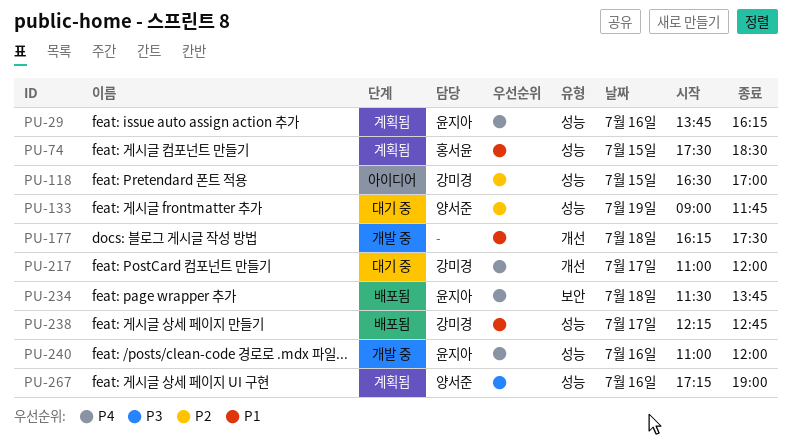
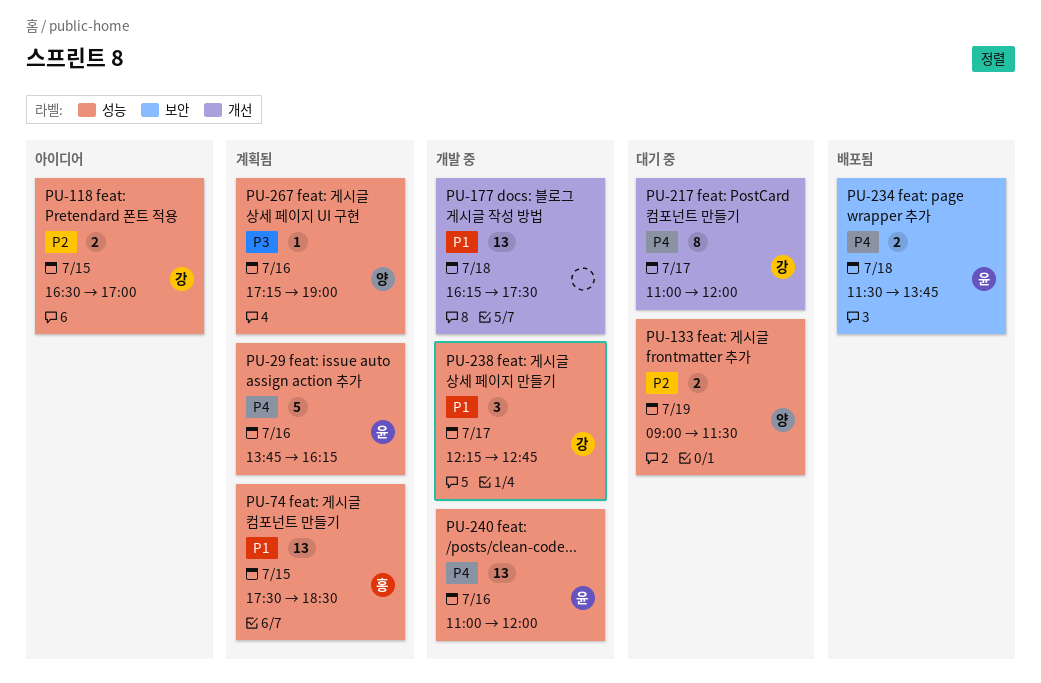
PU-133, ends: 11:45 -> 11:30
PU-238, status: 배포됨 -> 개발 중

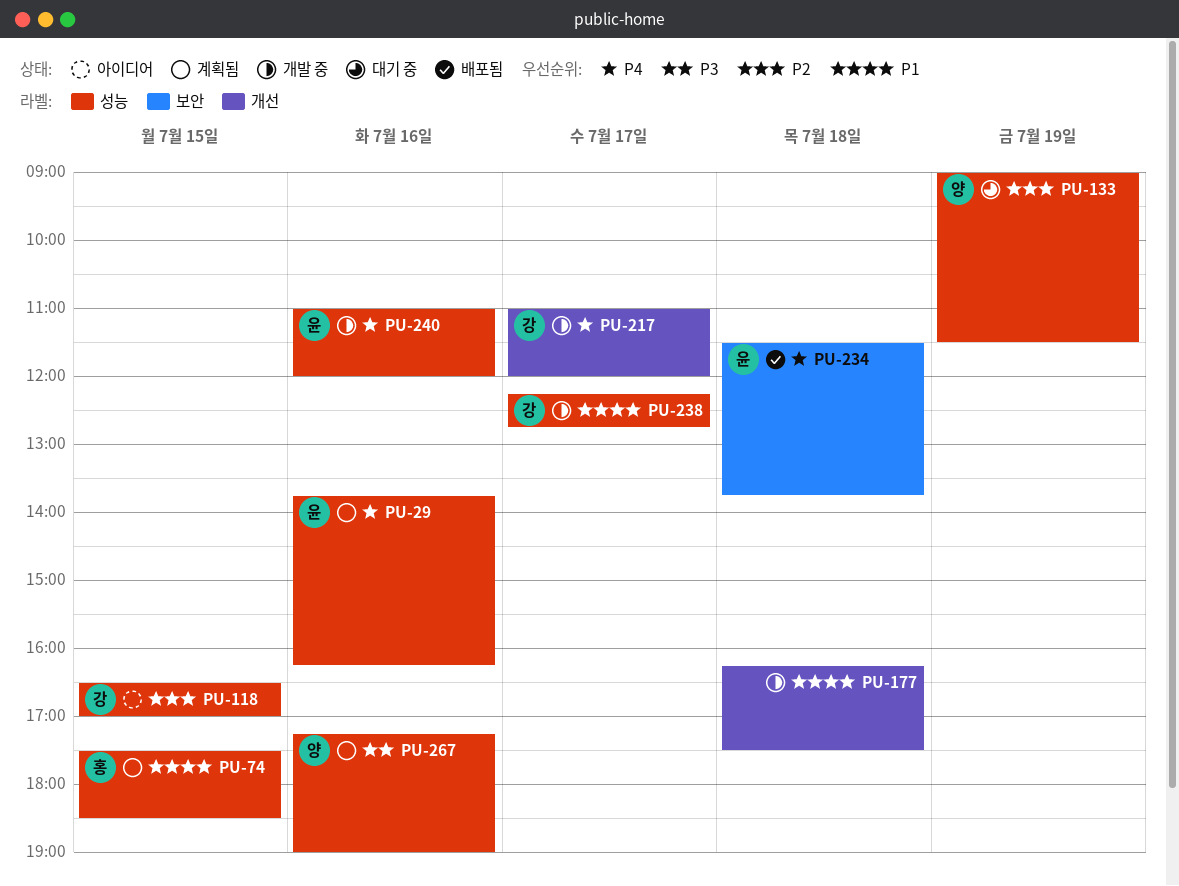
PU-217, status: 대기 중 -> 개발 중

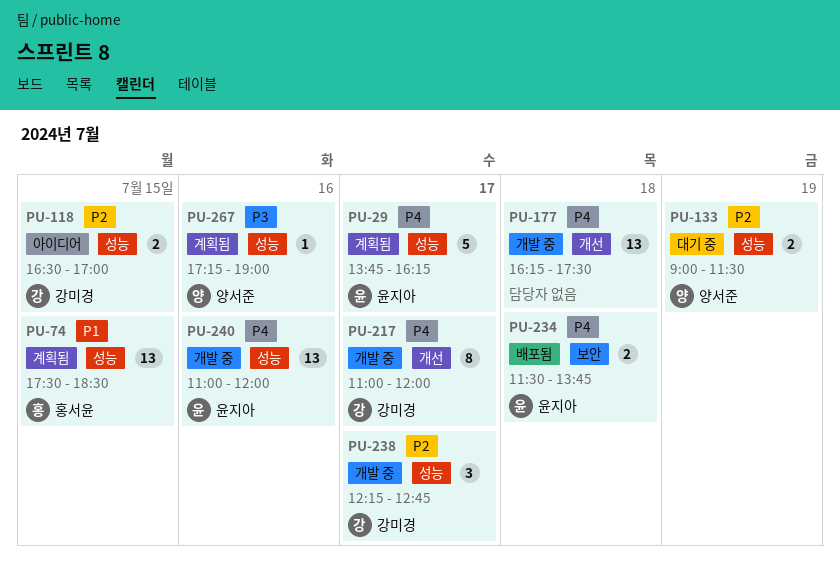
PU-29, day: Jul 16 -> Jul 17
PU-177, priority: P1 -> P4
PU-238, priority: P1 -> P2

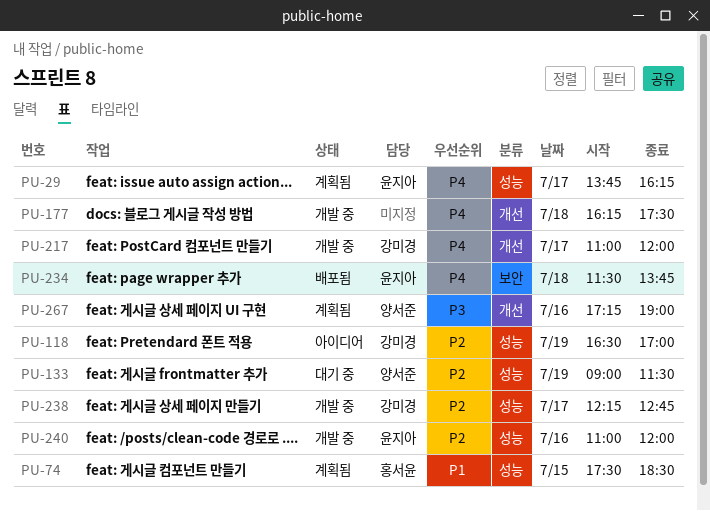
PU-118, day: Jul 15 -> Jul 19
PU-240, priority: P4 -> P2
PU-267, label: 성능 -> 개선

